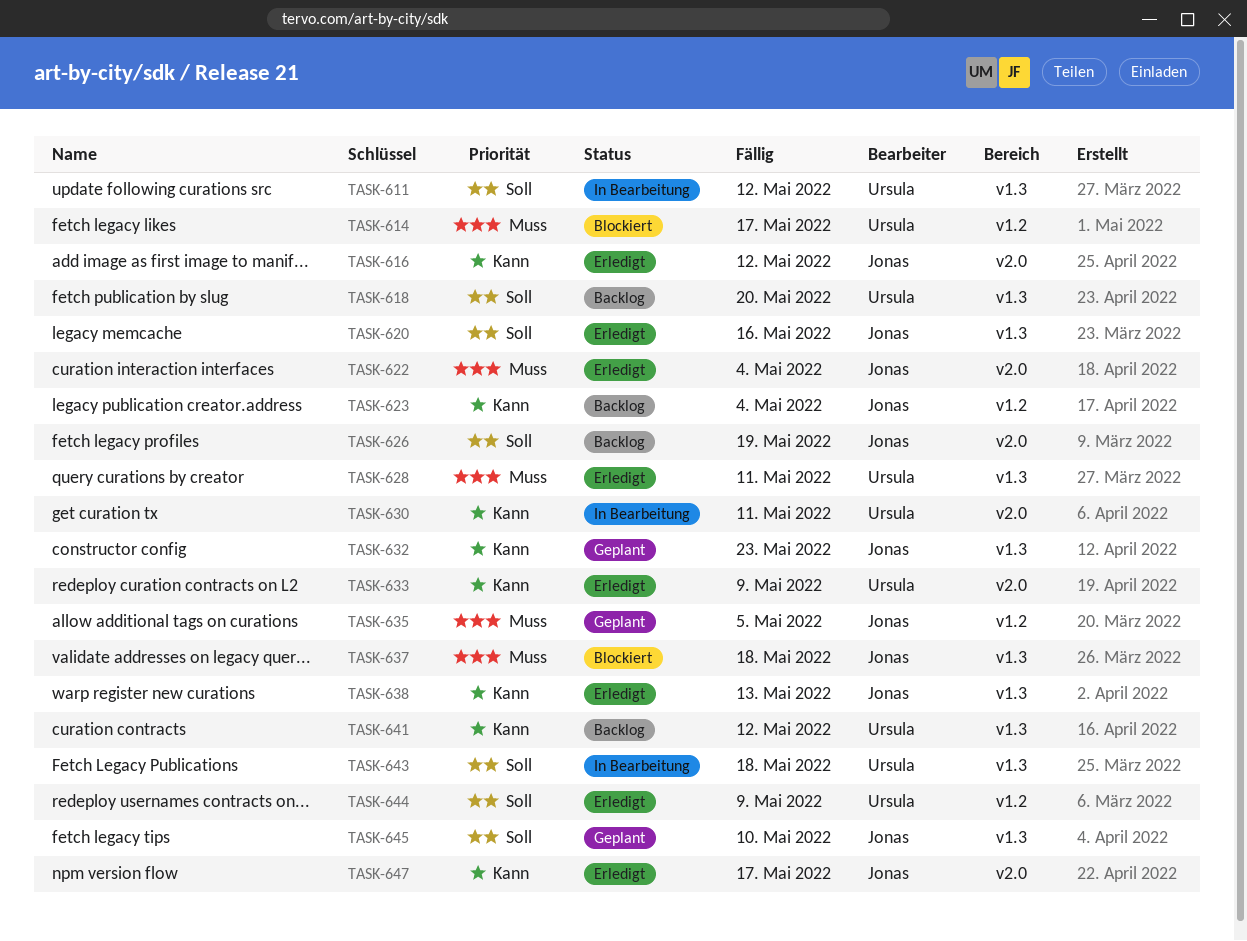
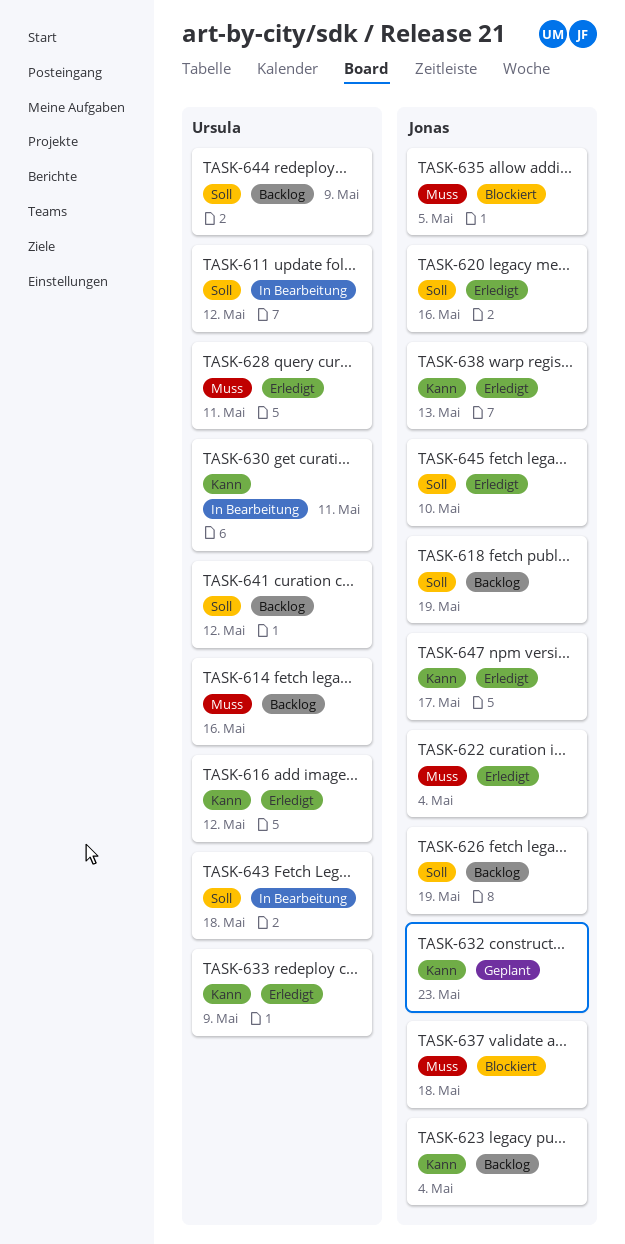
TASK-614, status: Blockiert -> Backlog
TASK-614, due: May 17 -> May 16
TASK-616, owner: Jonas -> Ursula
TASK-618, owner: Ursula -> Jonas
TASK-618, due: May 20 -> May 19
TASK-635, status: Geplant -> Blockiert
TASK-641, priority: Kann -> Soll
TASK-644, status: Erledigt -> Backlog
TASK-645, status: Geplant -> Erledigt

